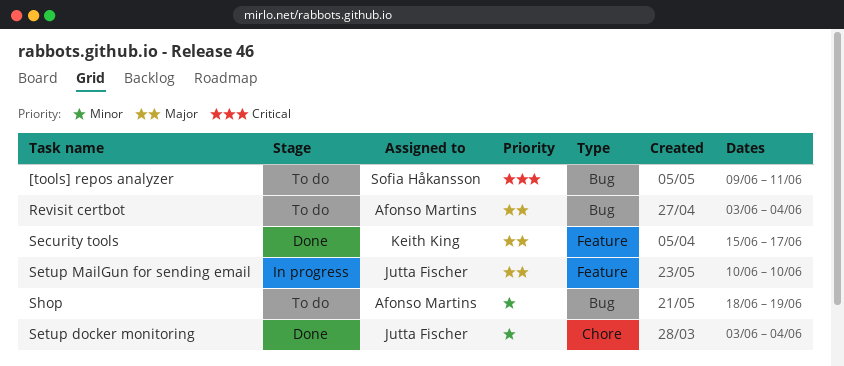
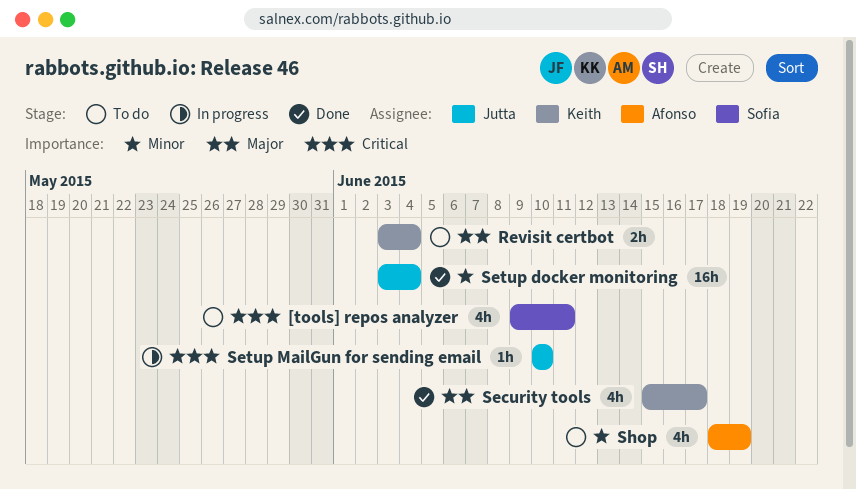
Revisit certbot, owner: Afonso Martins -> Keith King
Setup MailGun for sending email, priority: Major -> Critical

